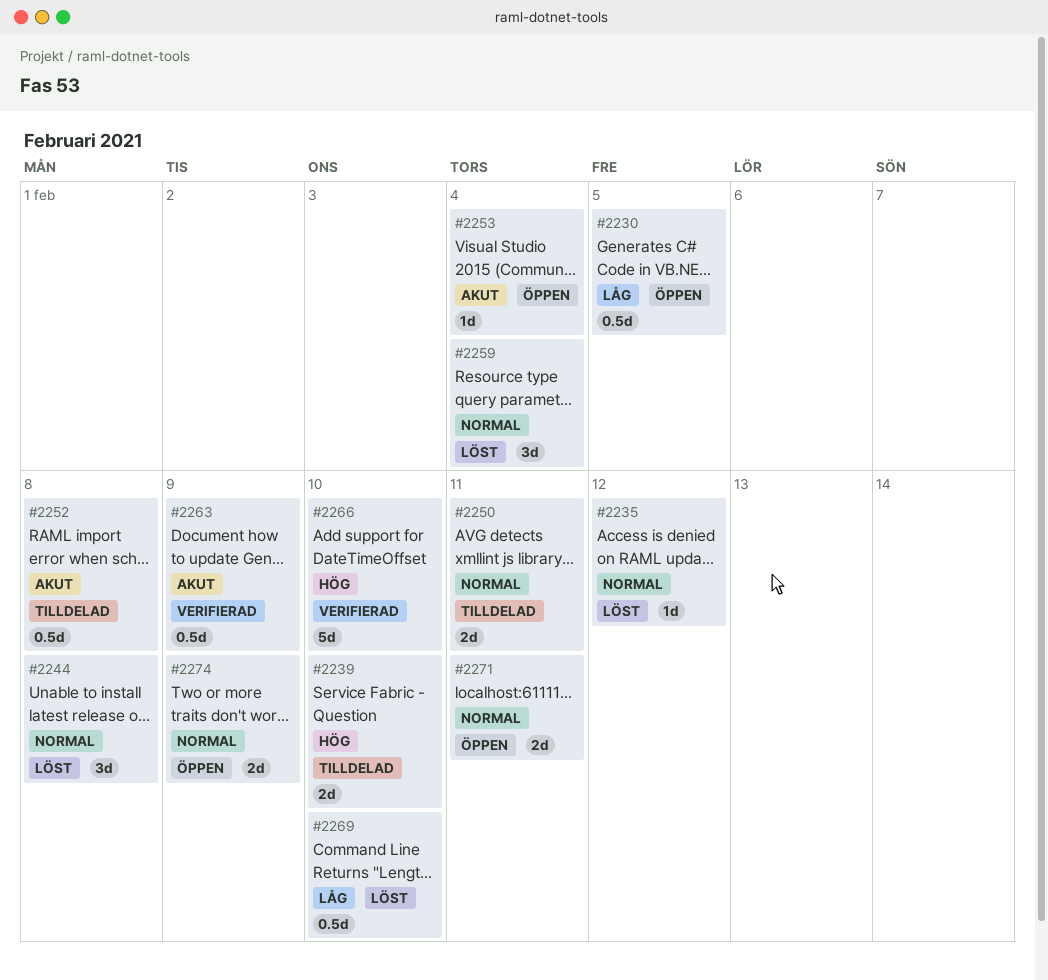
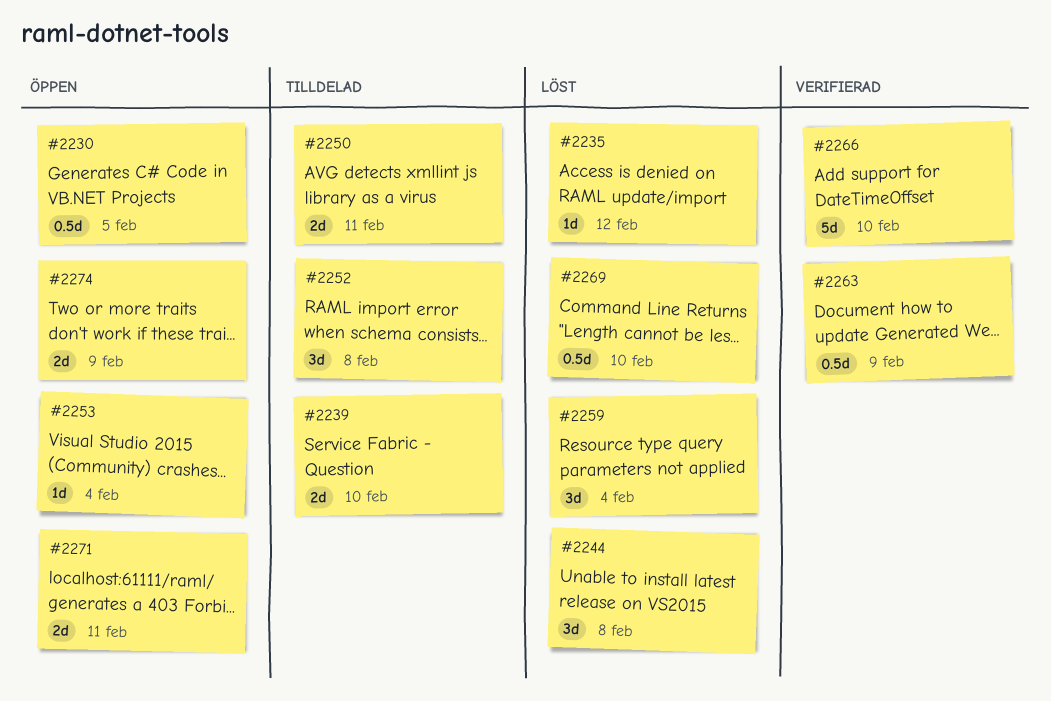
#2252, estimate: 0.5d -> 3d

